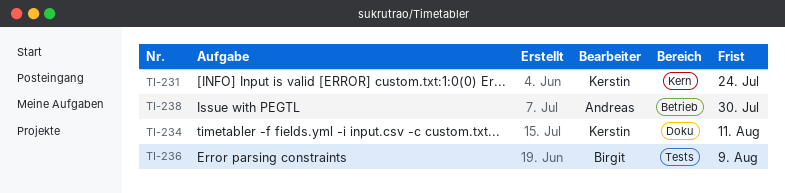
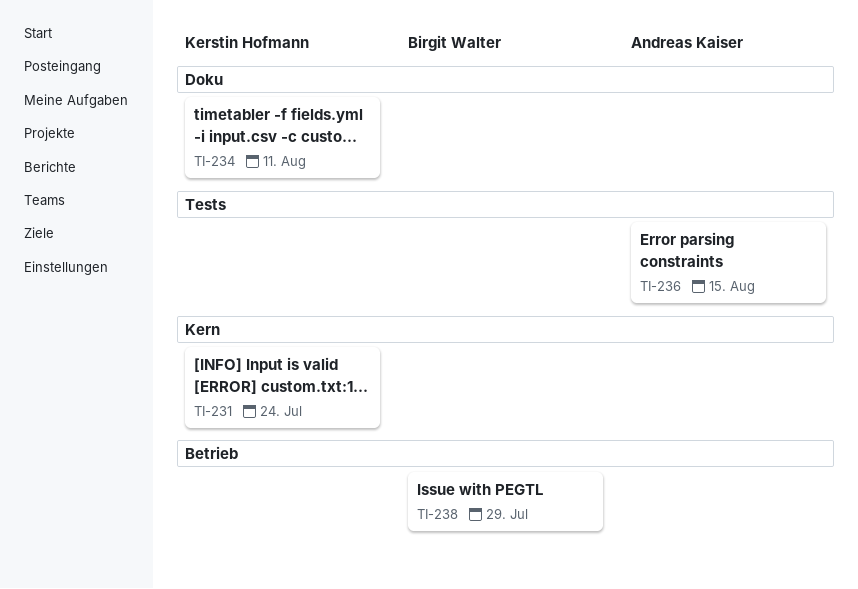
TI-236, owner: Birgit Walter -> Andreas Kaiser
TI-236, due: Aug 9 -> Aug 15
TI-238, owner: Andreas Kaiser -> Birgit Walter
TI-238, due: Jul 30 -> Jul 29

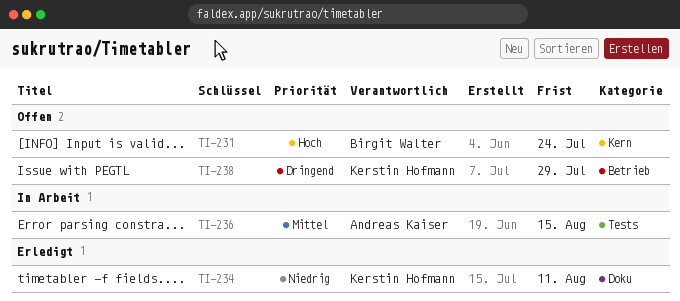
TI-231, owner: Kerstin Hofmann -> Birgit Walter
TI-238, owner: Birgit Walter -> Kerstin Hofmann

